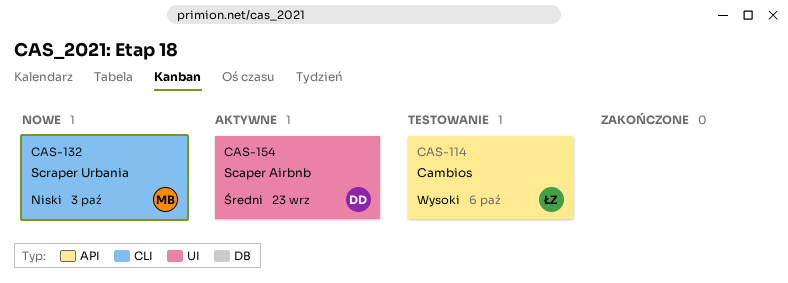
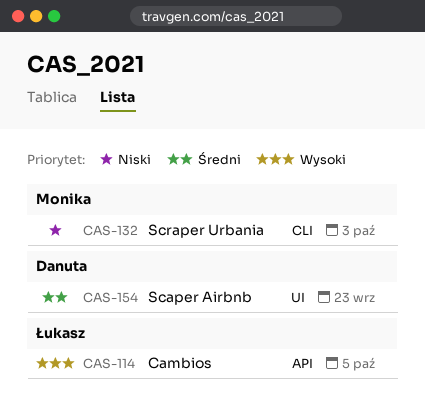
CAS-114, due: Oct 6 -> Oct 5

